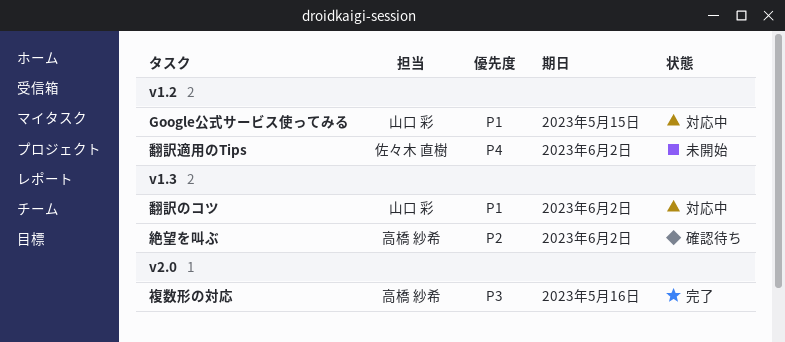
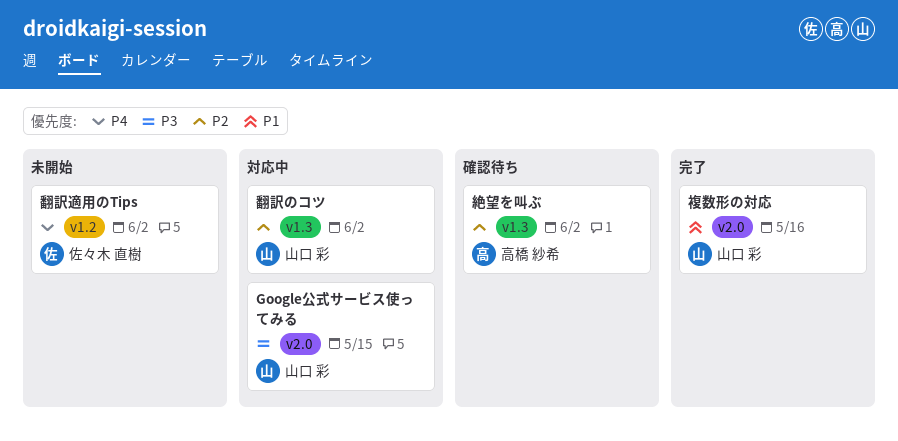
Google公式サービス使ってみる, priority: P1 -> P3
Google公式サービス使ってみる, label: v1.2 -> v2.0
翻訳のコツ, priority: P1 -> P2
複数形の対応, owner: 高橋 紗希 -> 山口 彩
複数形の対応, priority: P3 -> P1

